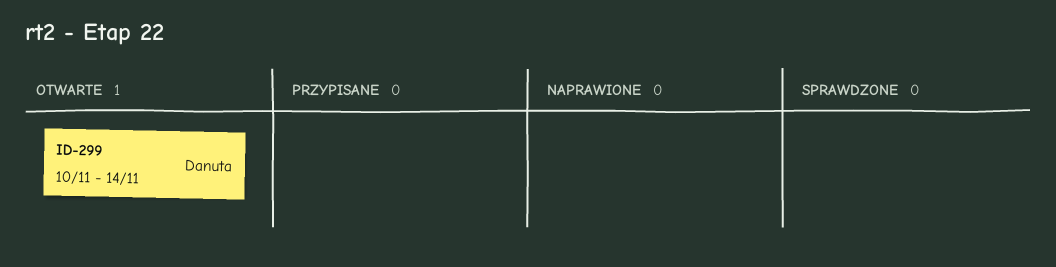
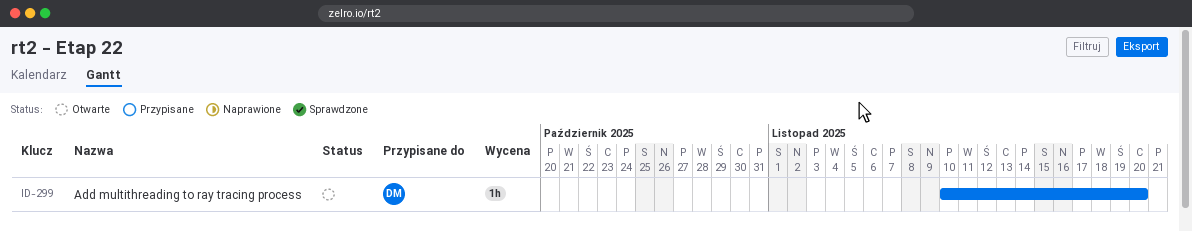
ID-299, due: Nov 14 -> Nov 20

